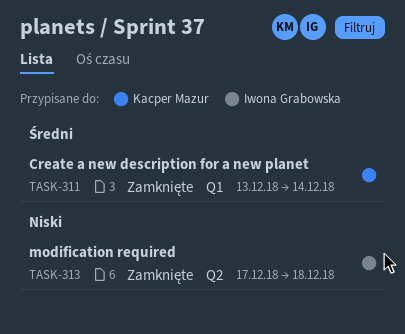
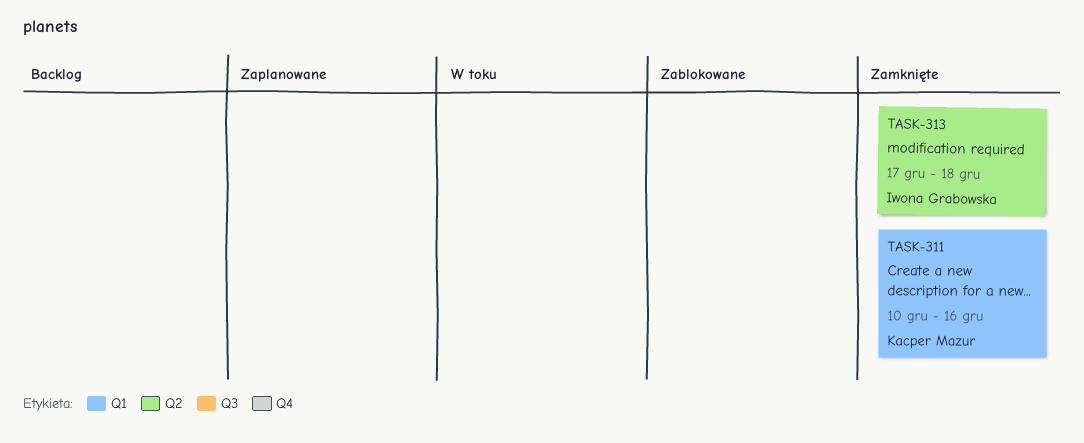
TASK-311, start: Dec 13 -> Dec 10
TASK-311, due: Dec 14 -> Dec 16

